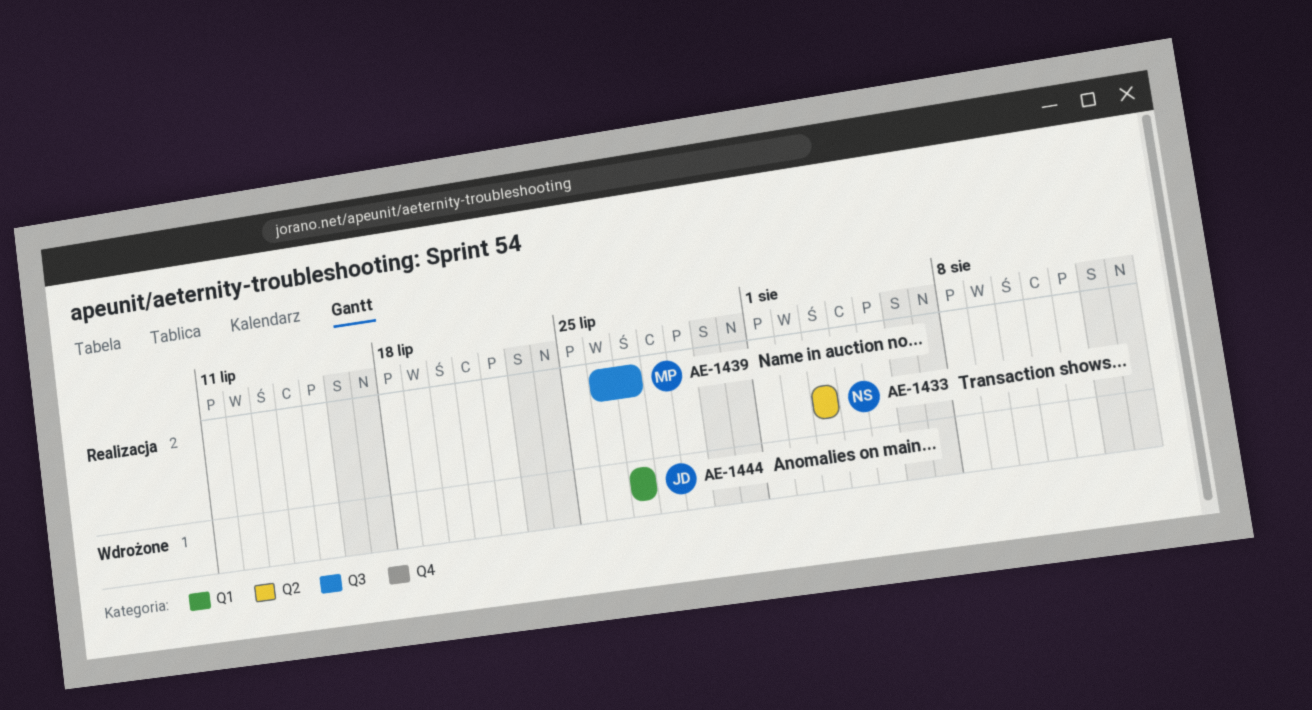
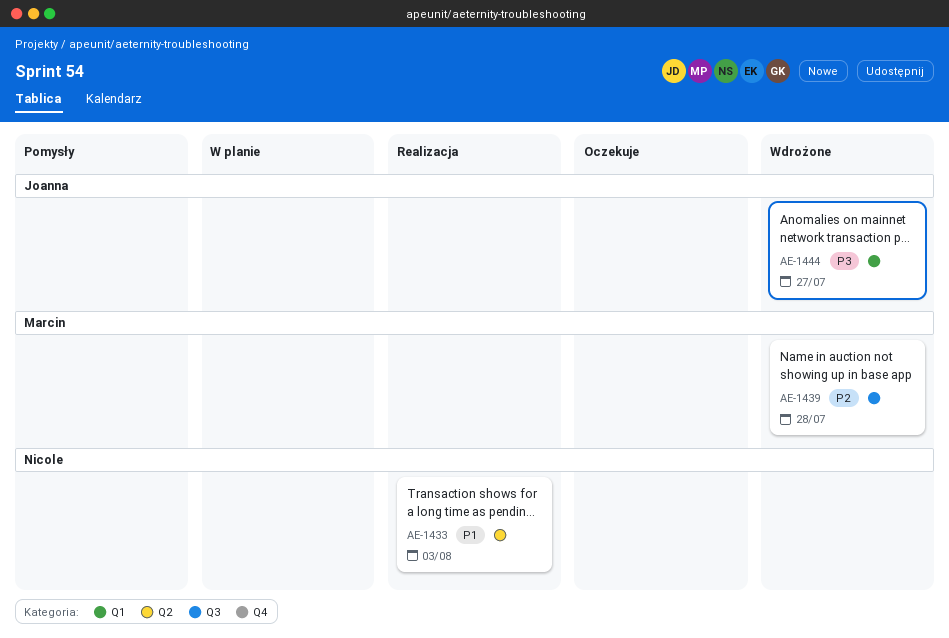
AE-1439, status: Realizacja -> Wdrożone
AE-1439, due: Jul 27 -> Jul 28

